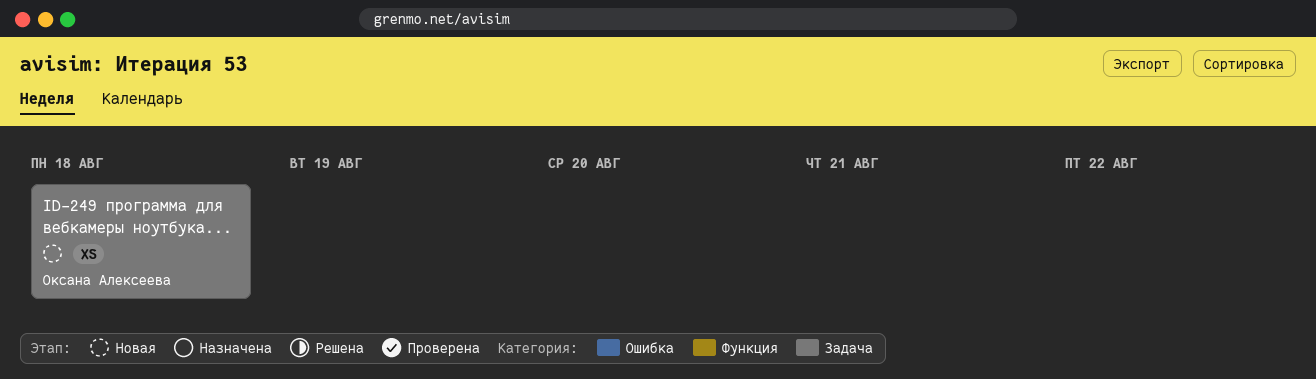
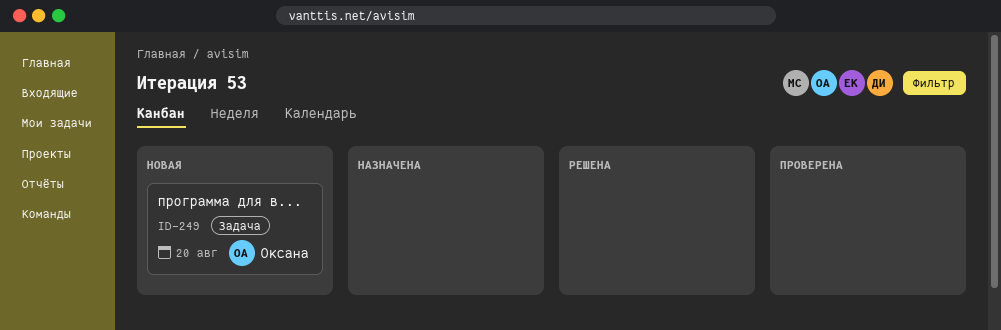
ID-249, due: Aug 18 -> Aug 20

